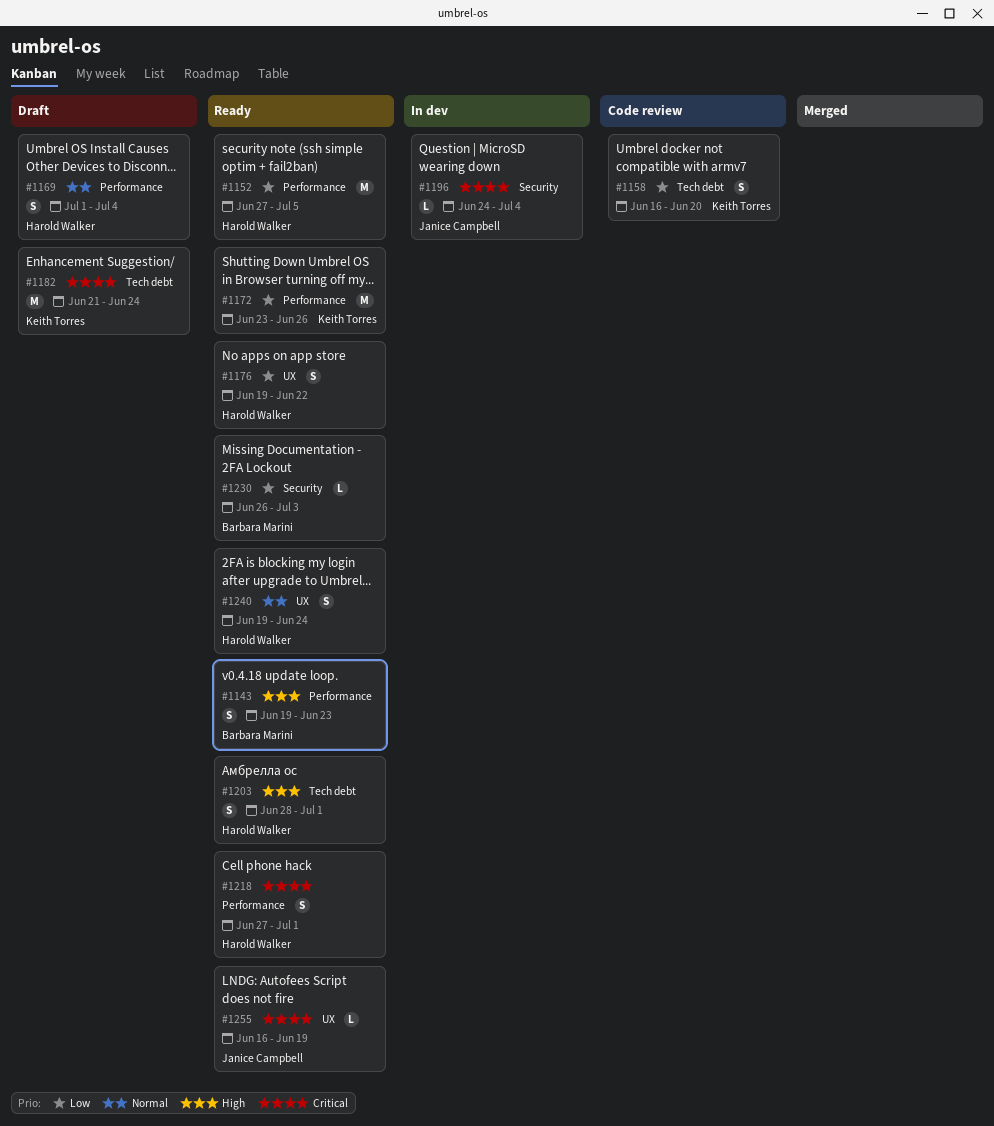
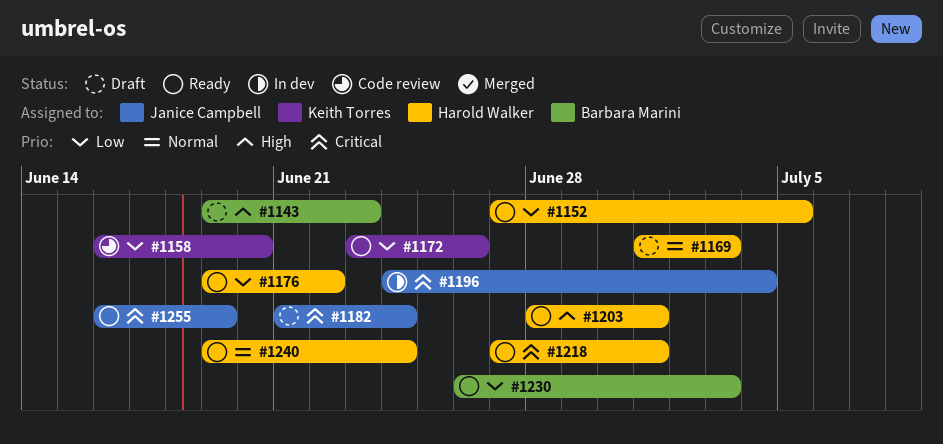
#1143, status: Ready -> Draft
#1169, due: Jul 4 -> Jul 3
#1182, owner: Keith Torres -> Janice Campbell

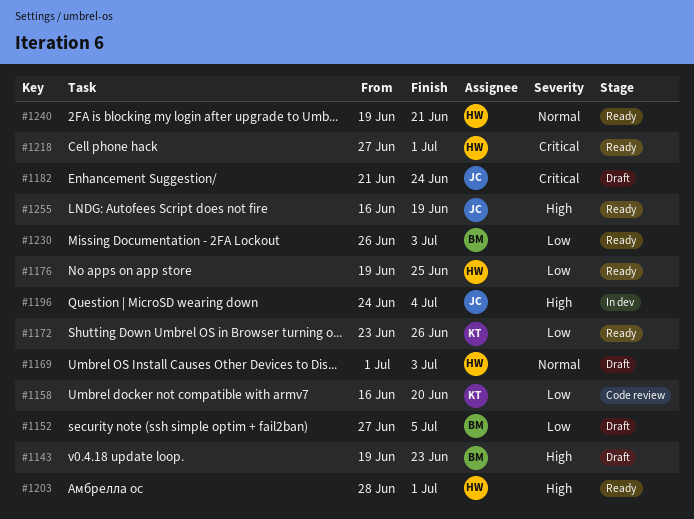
#1152, status: Ready -> Draft
#1152, owner: Harold Walker -> Barbara Marini
#1176, due: Jun 22 -> Jun 25
#1196, priority: Critical -> High
#1240, due: Jun 24 -> Jun 21
#1255, priority: Critical -> High

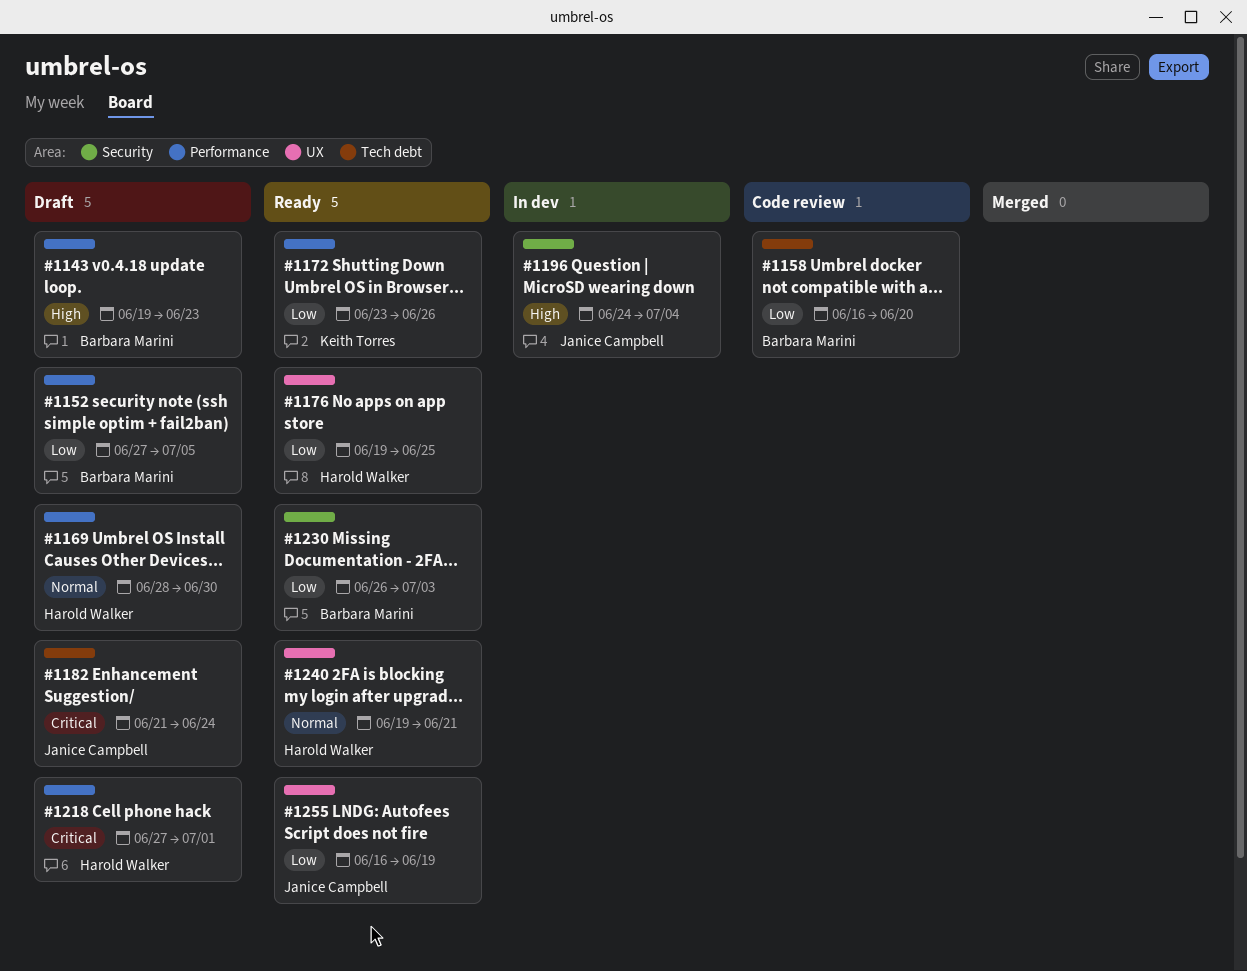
#1158, owner: Keith Torres -> Barbara Marini
#1169, start: Jul 1 -> Jun 28
#1169, due: Jul 3 -> Jun 30
#1203: present -> none
#1218, status: Ready -> Draft
#1255, priority: High -> Low

